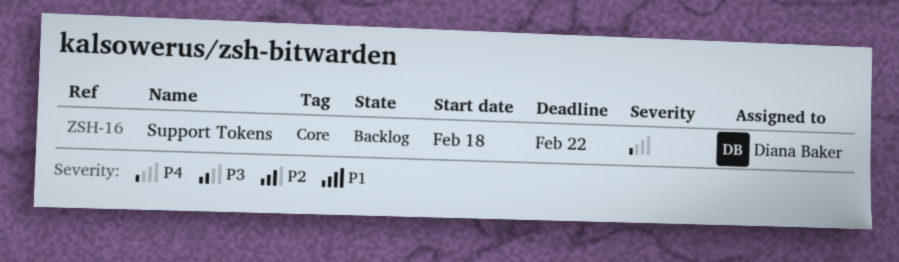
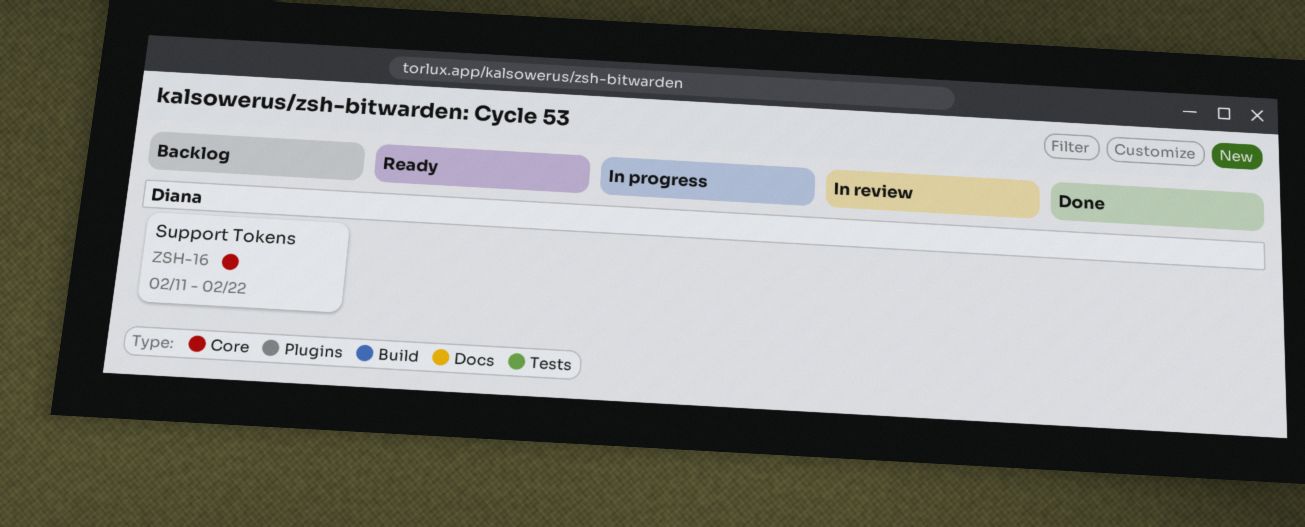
ZSH-16, start: Feb 18 -> Feb 11

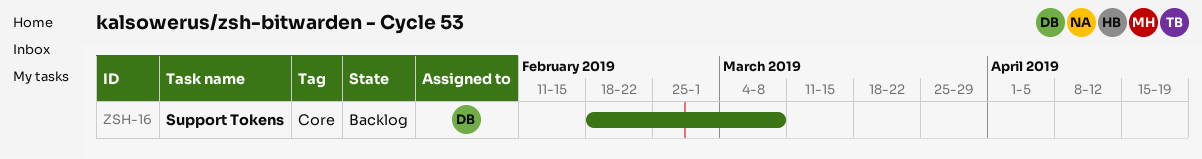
ZSH-16, start: Feb 11 -> Feb 18
ZSH-16, due: Feb 22 -> Mar 8

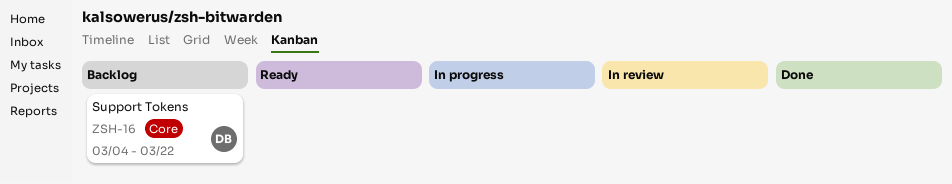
ZSH-16, start: Feb 18 -> Mar 4
ZSH-16, due: Mar 8 -> Mar 22

